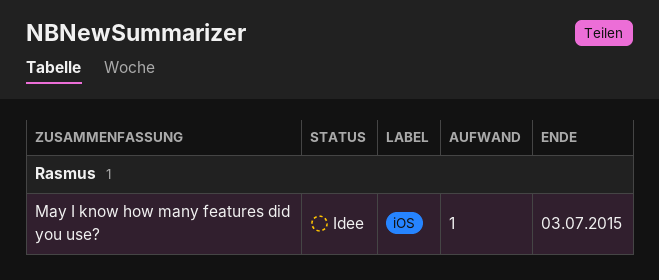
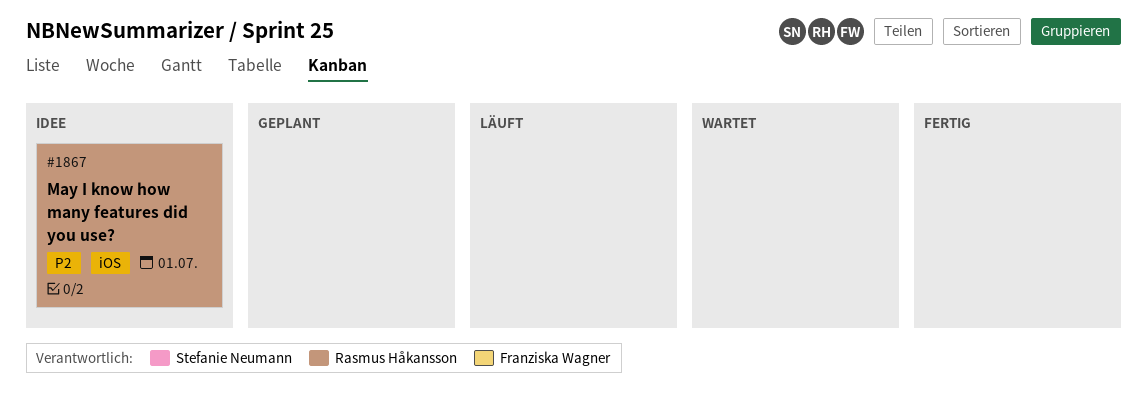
May I know how many features did you use?, due: Jul 3 -> Jul 1

